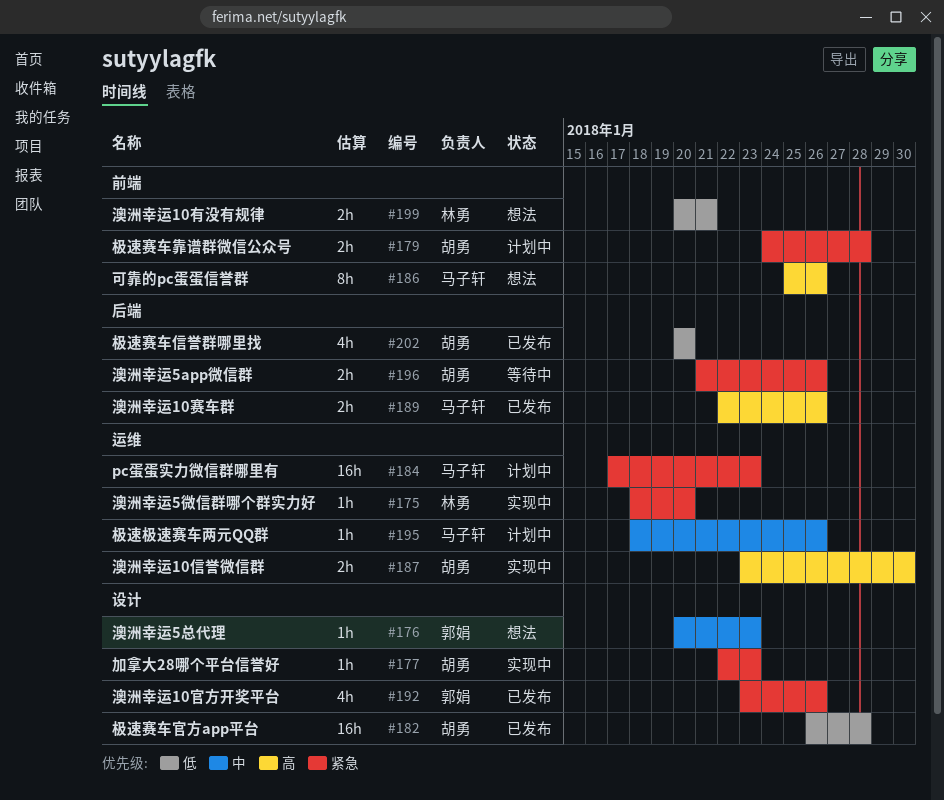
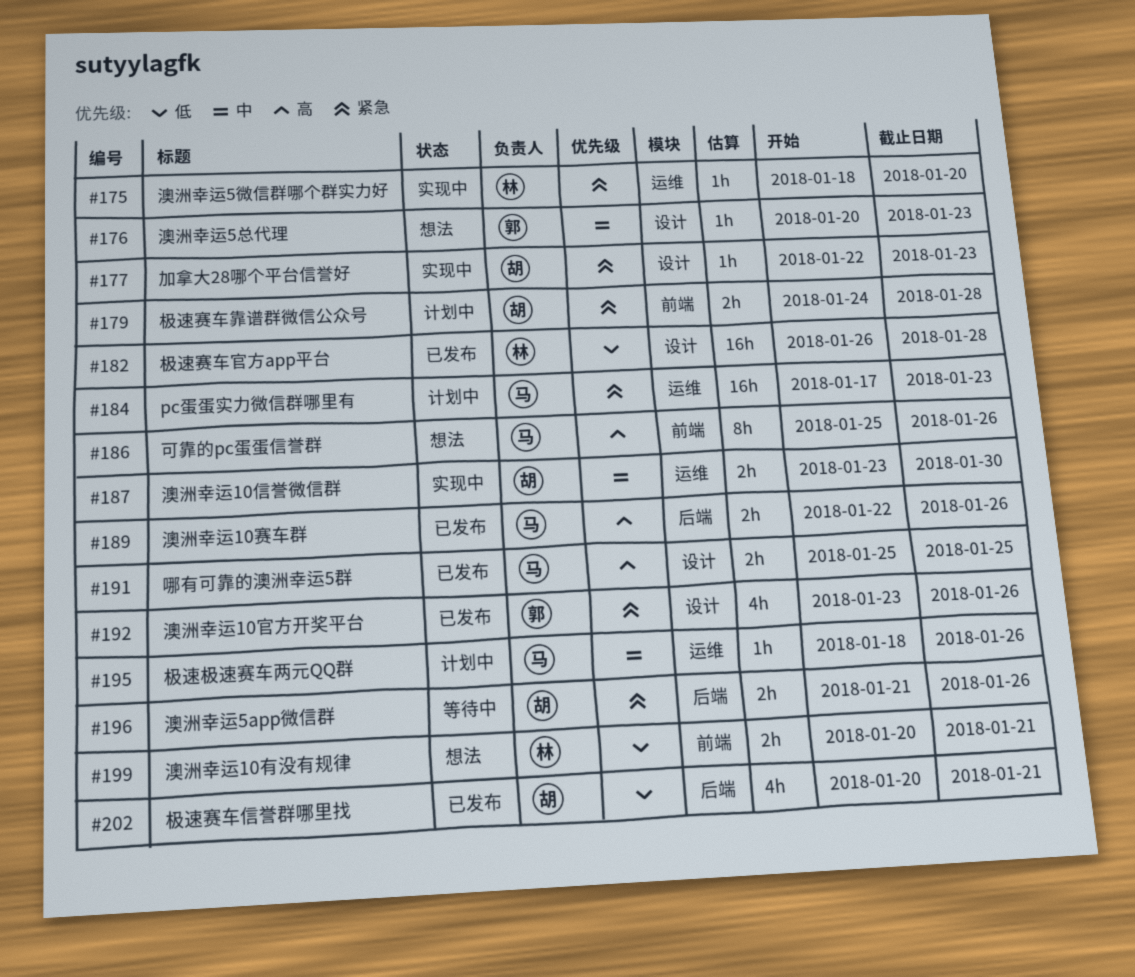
#182, owner: 胡勇 -> 林勇
#187, priority: 高 -> 中
#191: none -> present
#202, due: Jan 20 -> Jan 21

